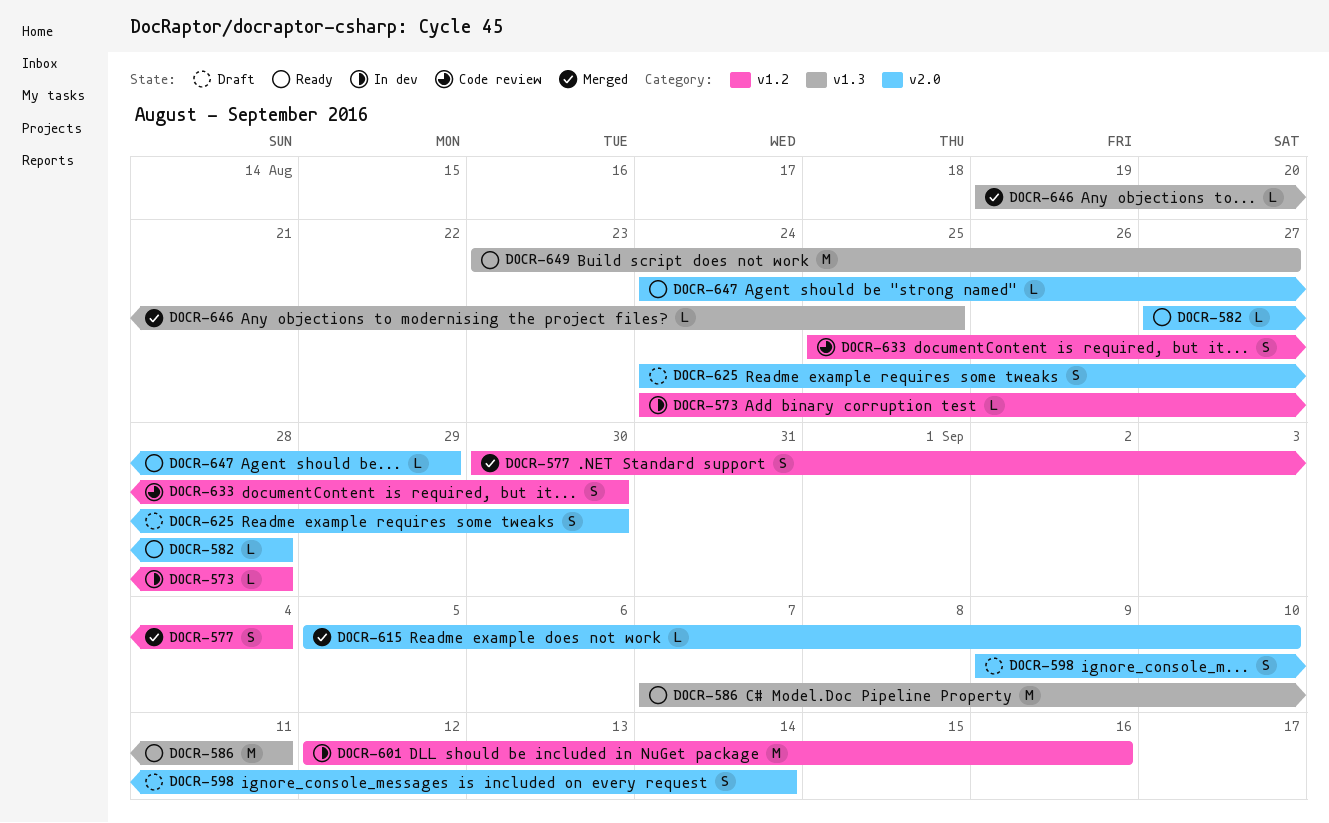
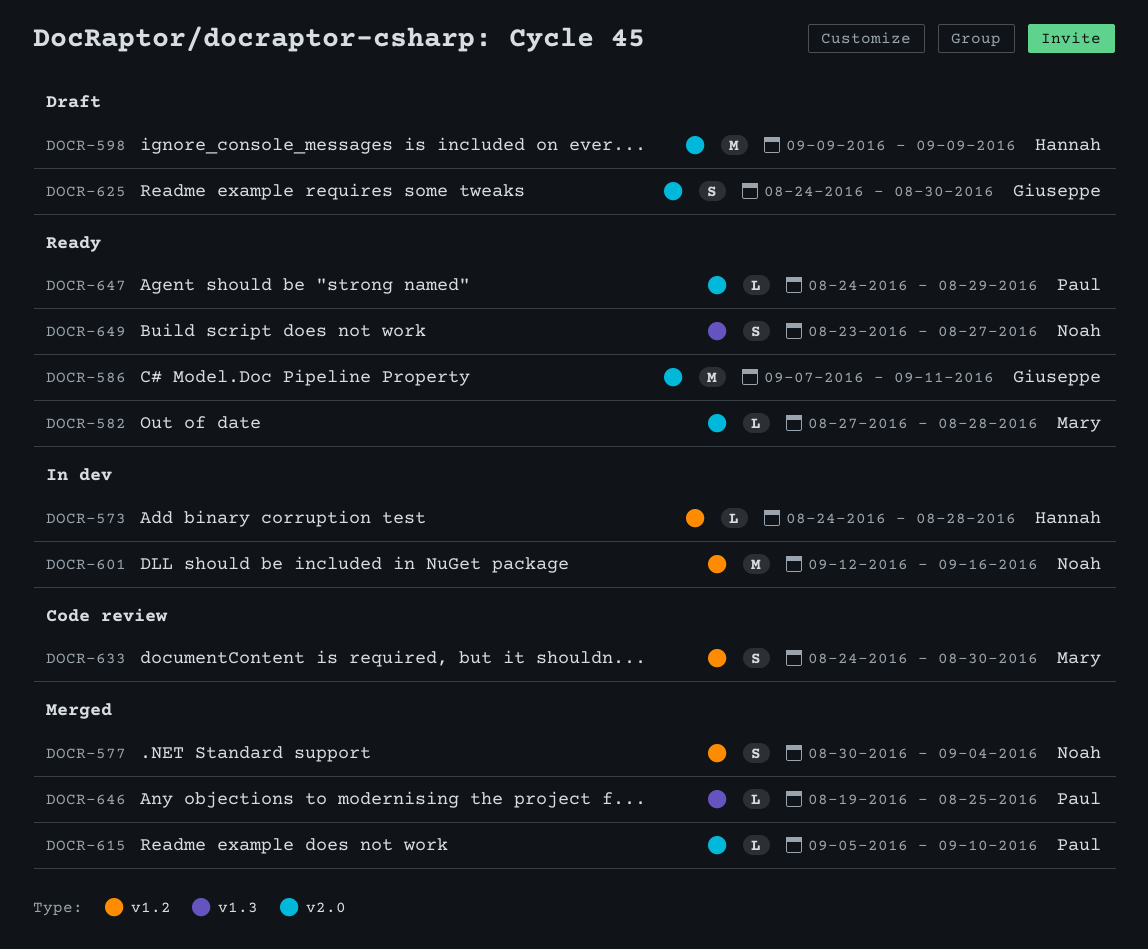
DOCR-586, label: v1.3 -> v2.0
DOCR-598, estimate: S -> M
DOCR-598, due: Sep 14 -> Sep 9
DOCR-633, start: Aug 25 -> Aug 24
DOCR-649, estimate: M -> S

